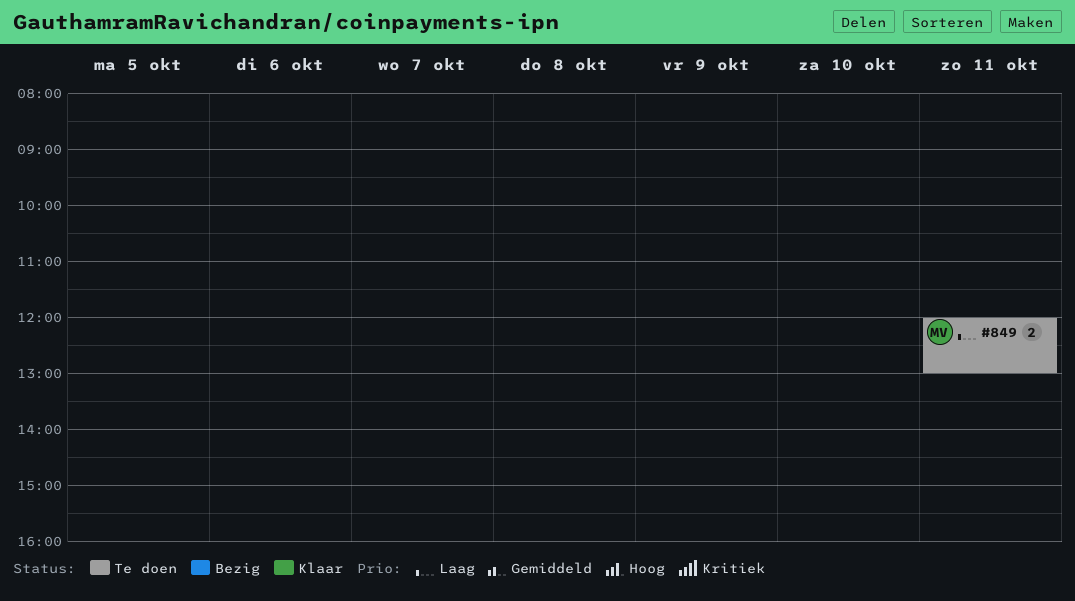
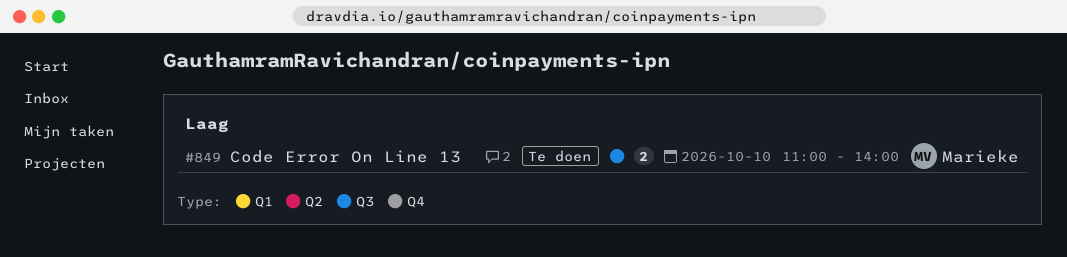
#849, day: Oct 11 -> Oct 10
#849, begins: 12:00 -> 11:00
#849, ends: 13:00 -> 14:00

